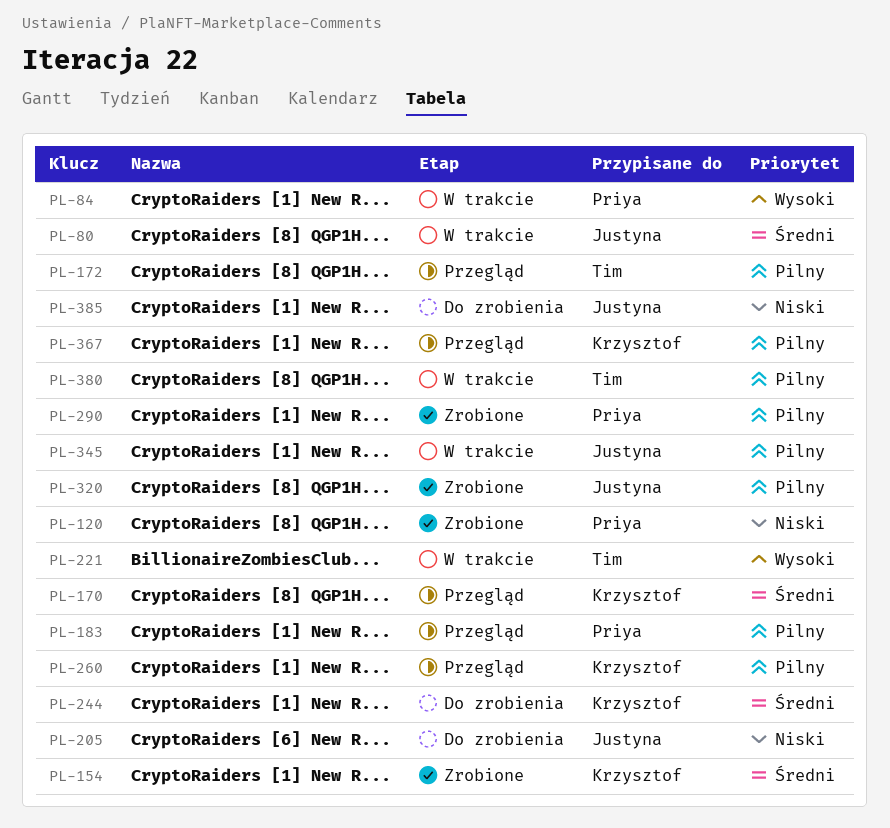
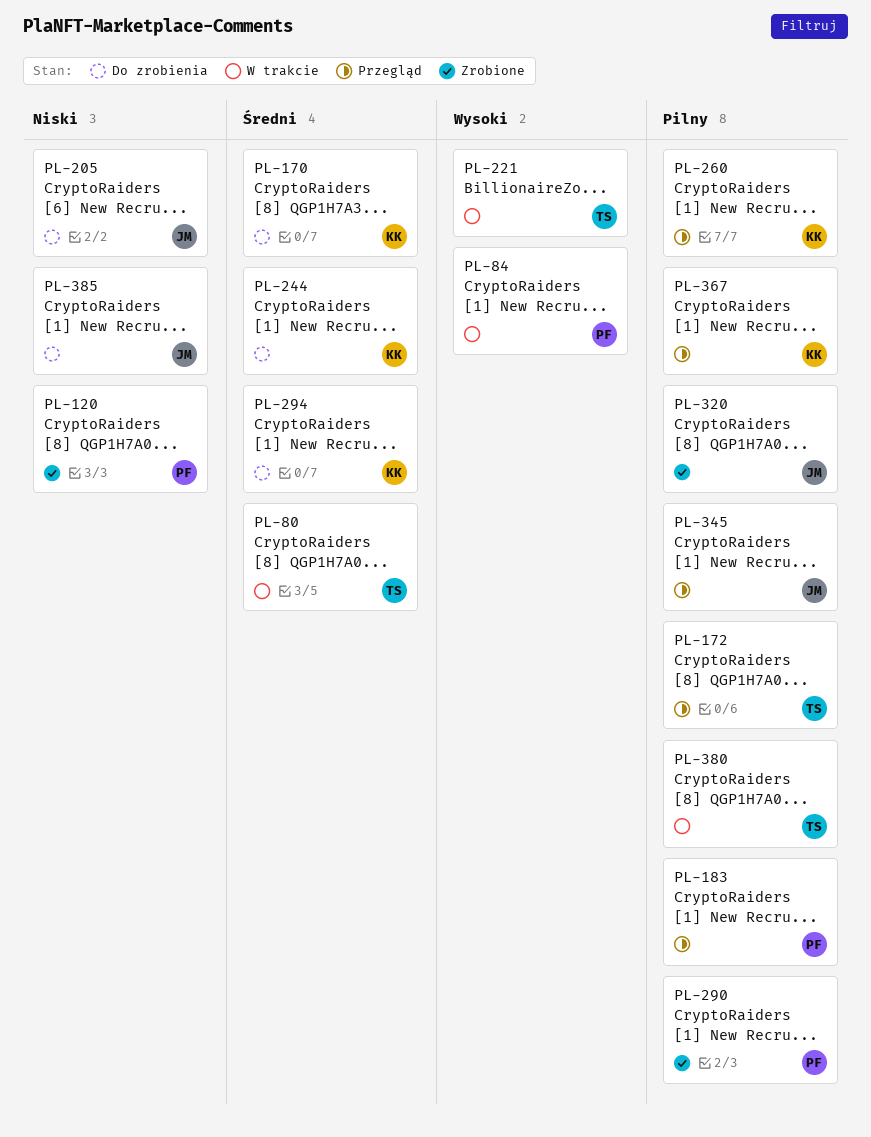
PL-80, owner: Justyna -> Tim
PL-154: present -> none
PL-170, status: Przegląd -> Do zrobienia
PL-294: none -> present
PL-345, status: W trakcie -> Przegląd

